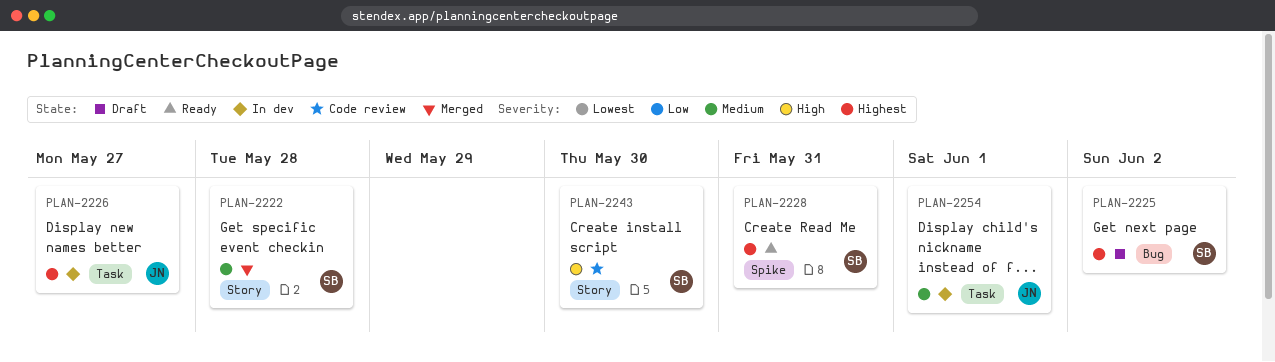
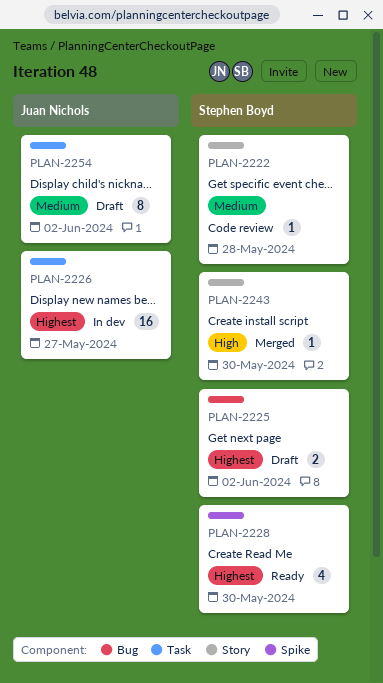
PLAN-2222, status: Merged -> Code review
PLAN-2228, due: May 31 -> May 30
PLAN-2243, status: Code review -> Merged
PLAN-2254, status: In dev -> Draft
PLAN-2254, due: Jun 1 -> Jun 2

